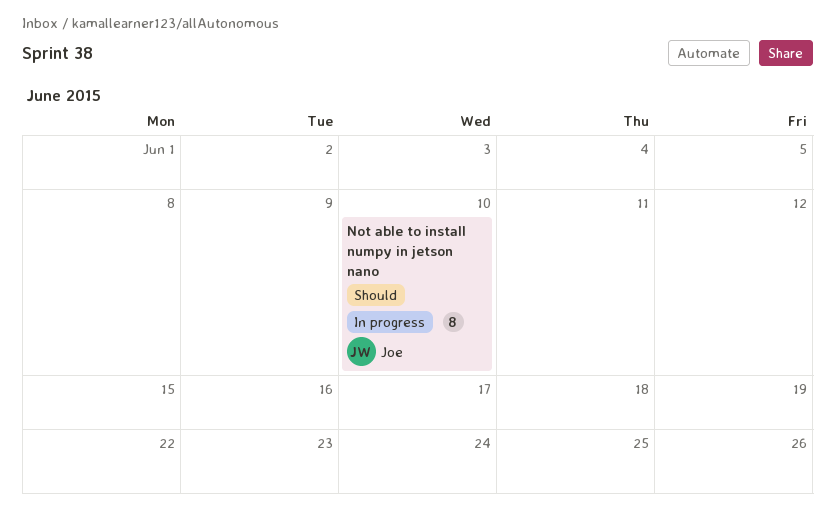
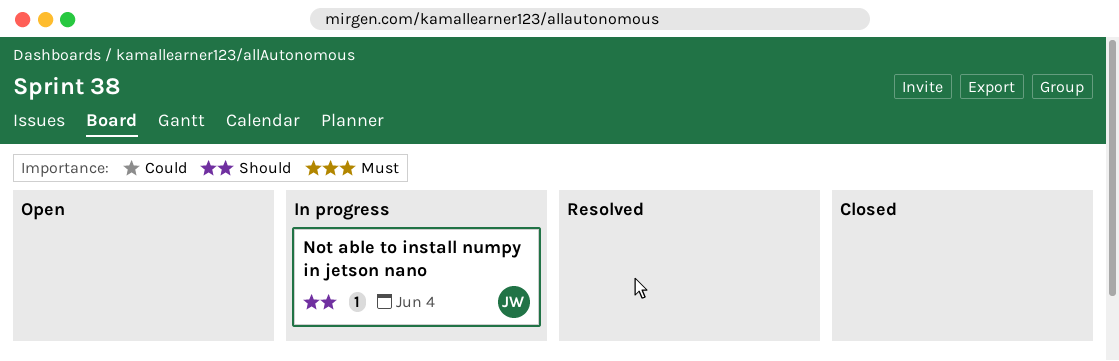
Not able to install numpy in jetson nano, estimate: 8 -> 1
Not able to install numpy in jetson nano, due: Jun 10 -> Jun 4

